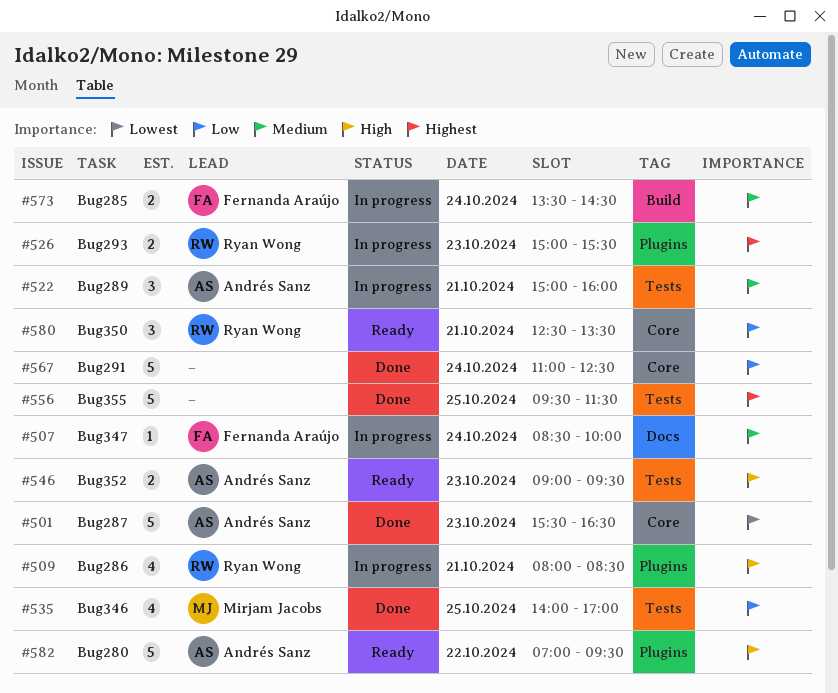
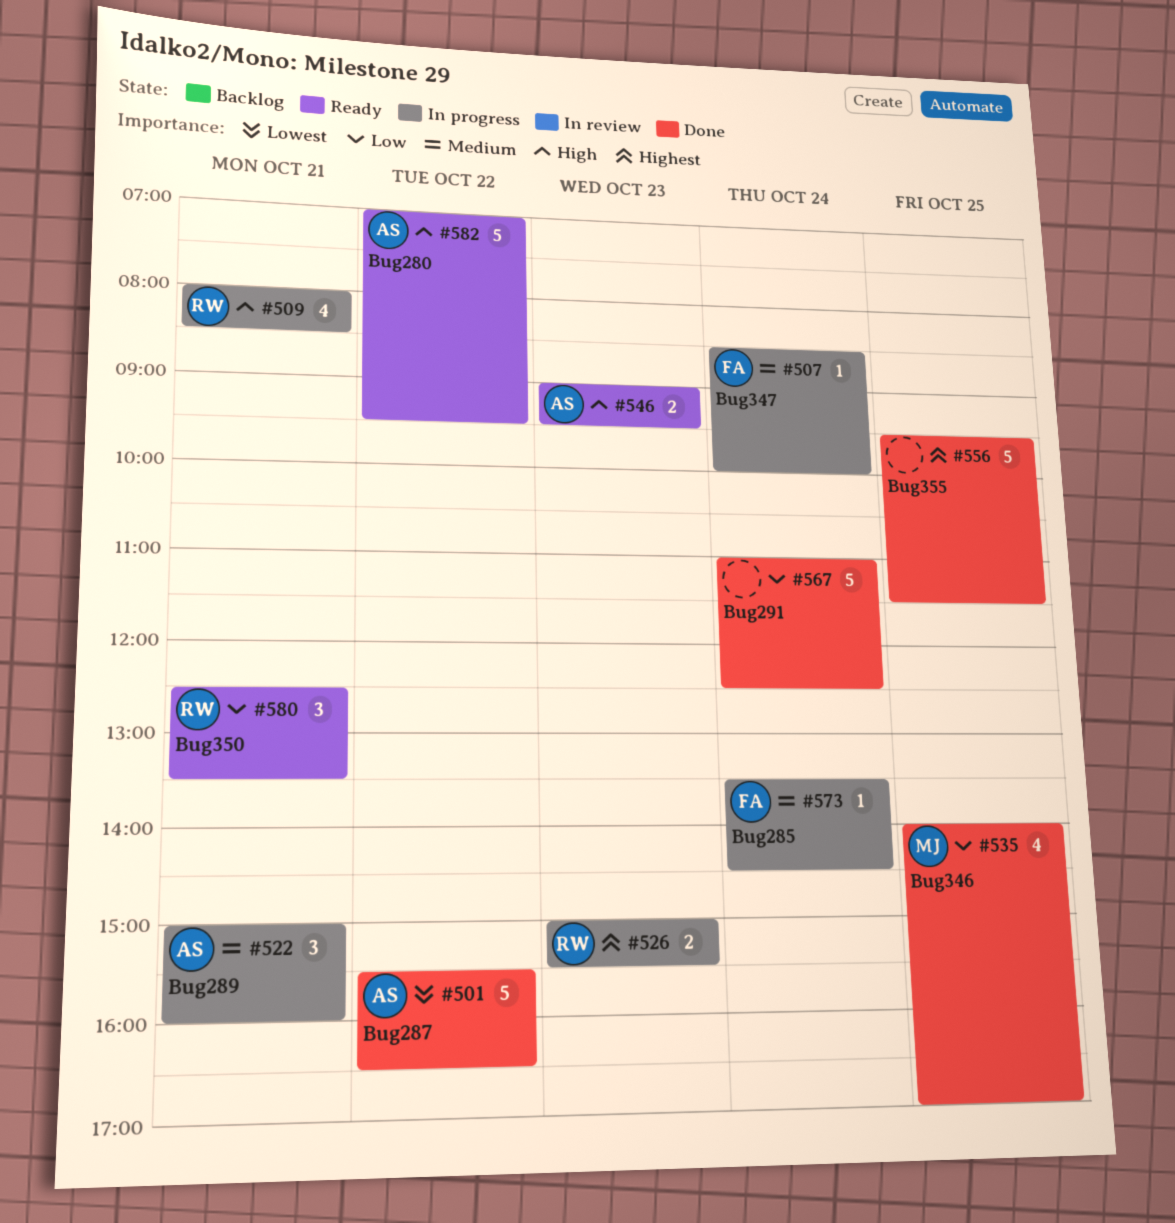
#501, day: Oct 23 -> Oct 22
#573, estimate: 2 -> 1

